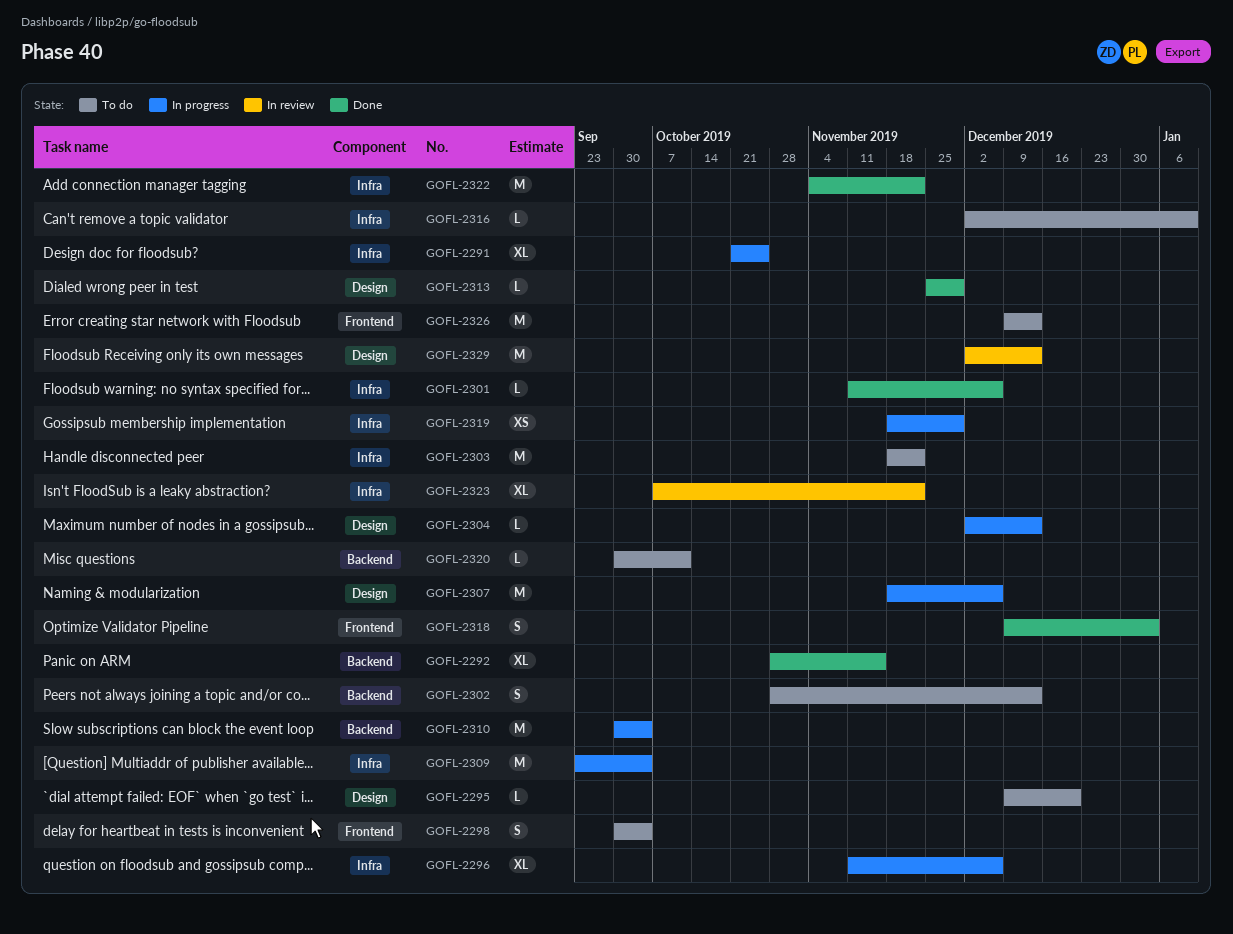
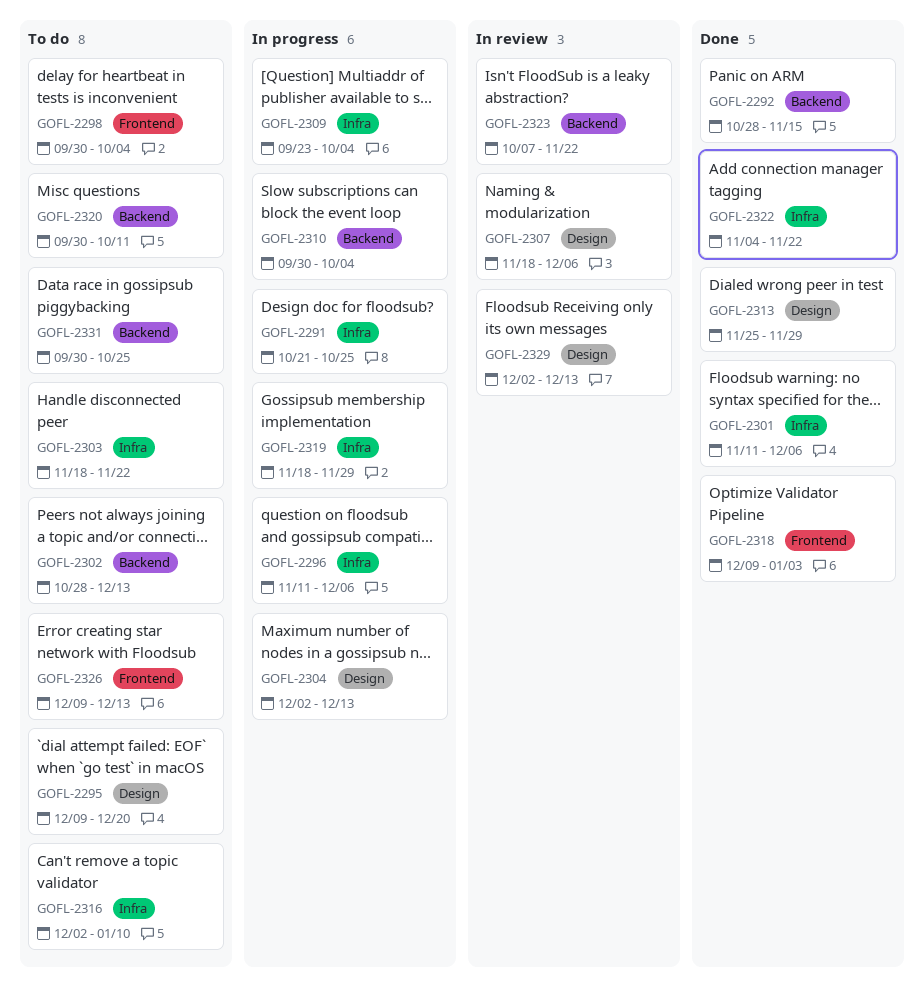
GOFL-2307, status: In progress -> In review
GOFL-2323, label: Infra -> Backend
GOFL-2331: none -> present

